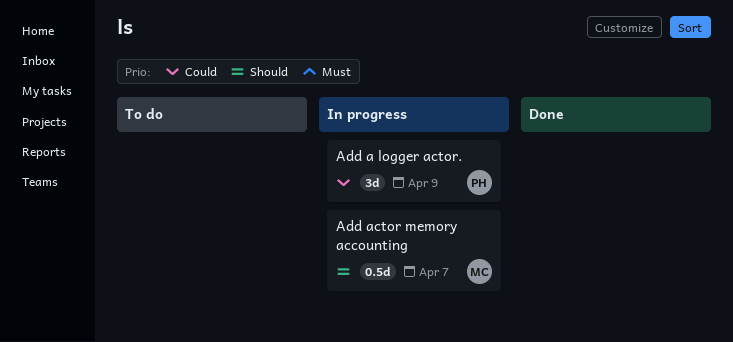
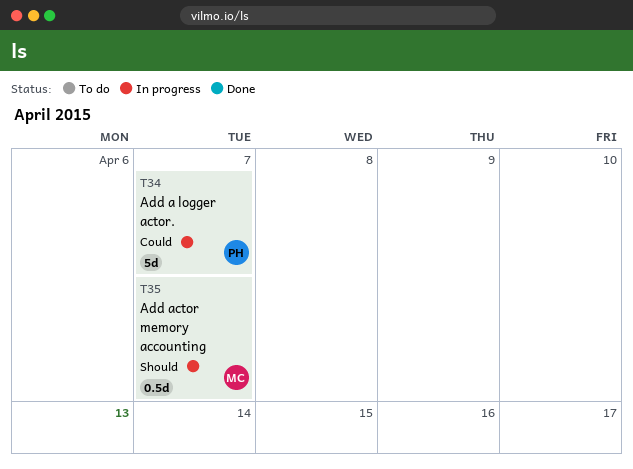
Add a logger actor., estimate: 3d -> 5d
Add a logger actor., due: Apr 9 -> Apr 7

